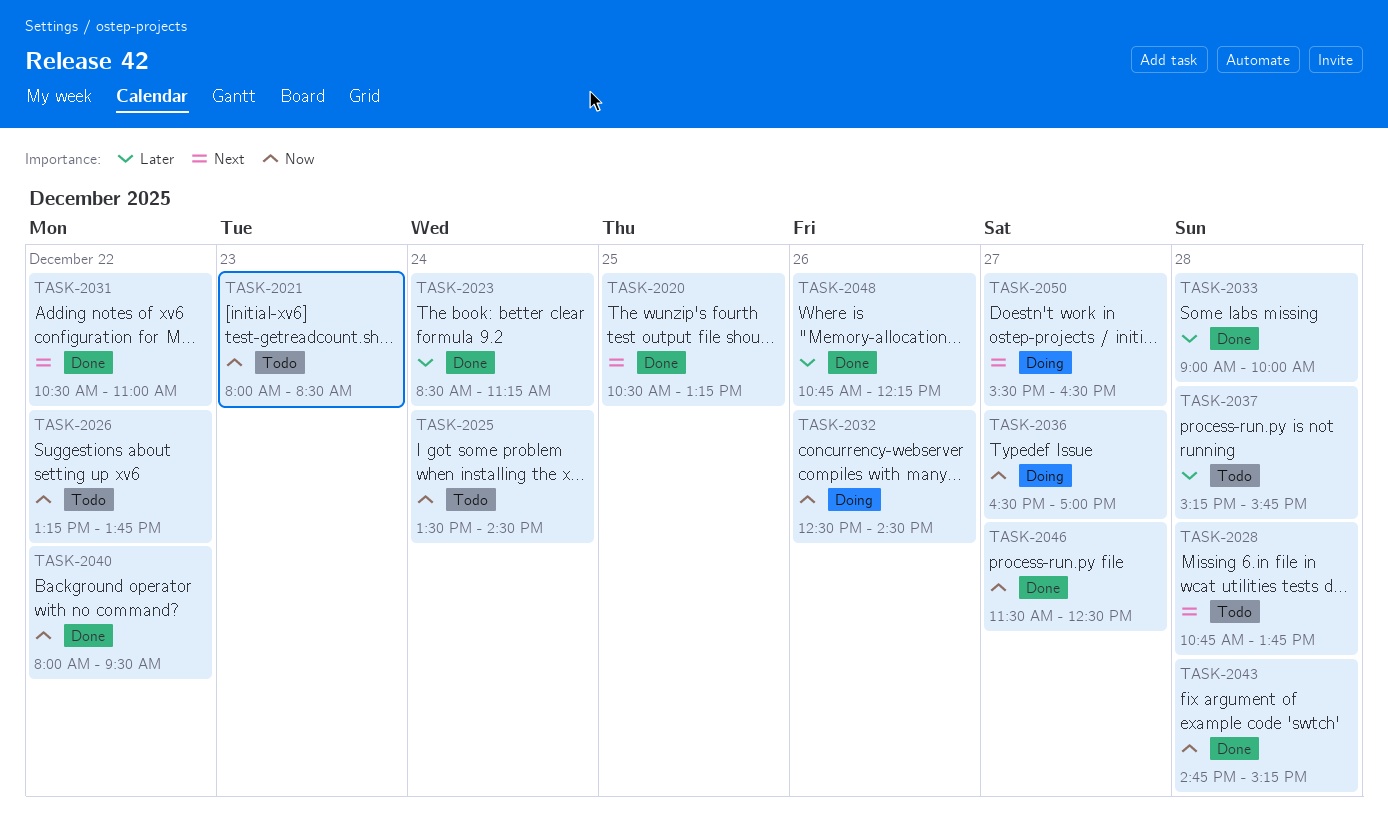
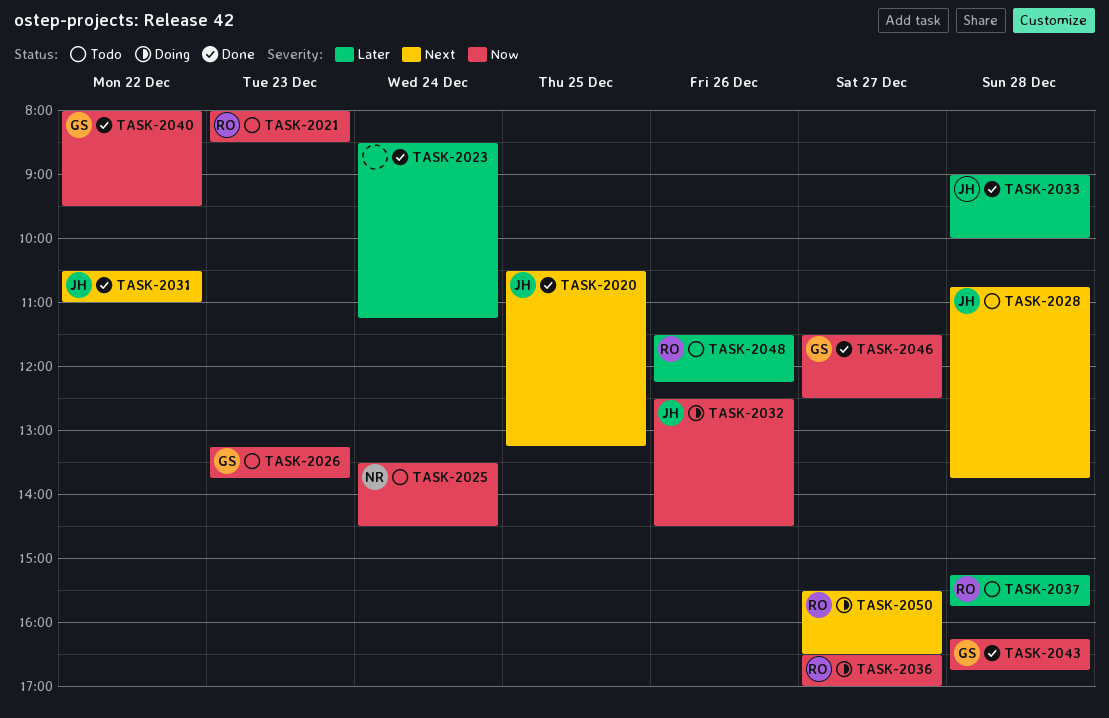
TASK-2026, day: Dec 22 -> Dec 23
TASK-2043, begins: 14:45 -> 16:15
TASK-2043, ends: 15:15 -> 16:45
TASK-2048, status: Done -> Todo
TASK-2048, begins: 10:45 -> 11:30

